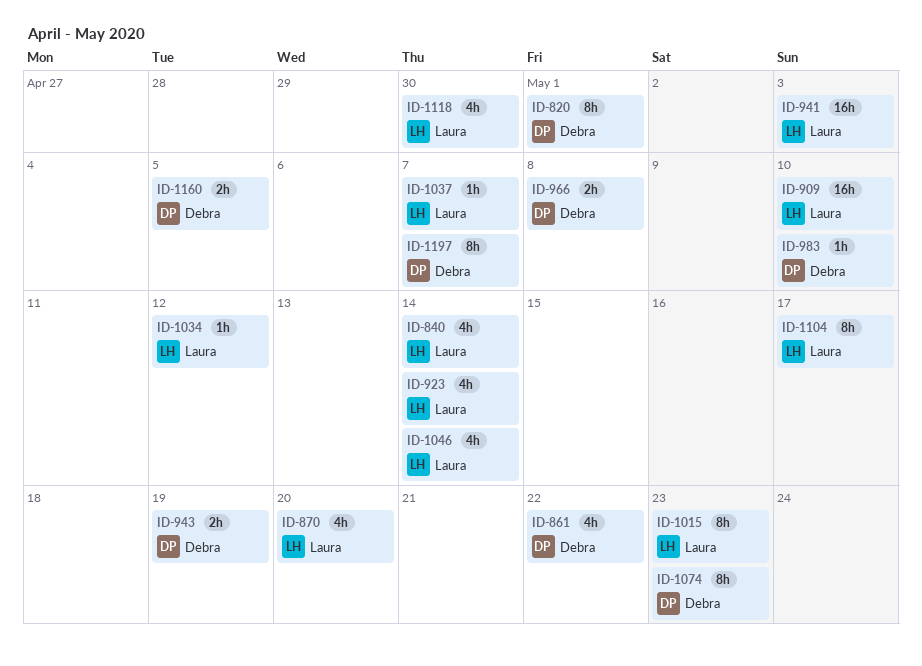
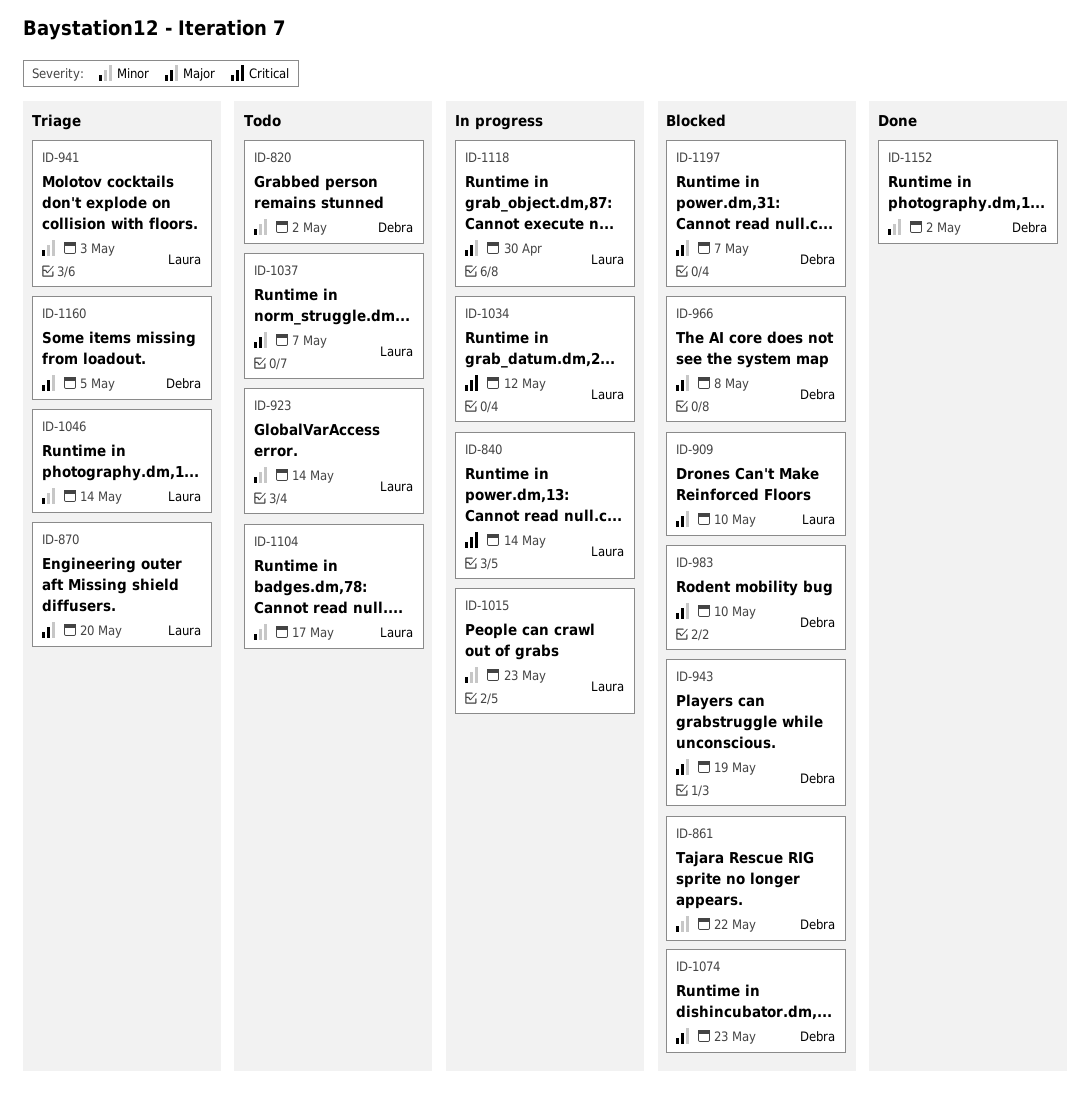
ID-820, due: May 1 -> May 2
ID-1152: none -> present

